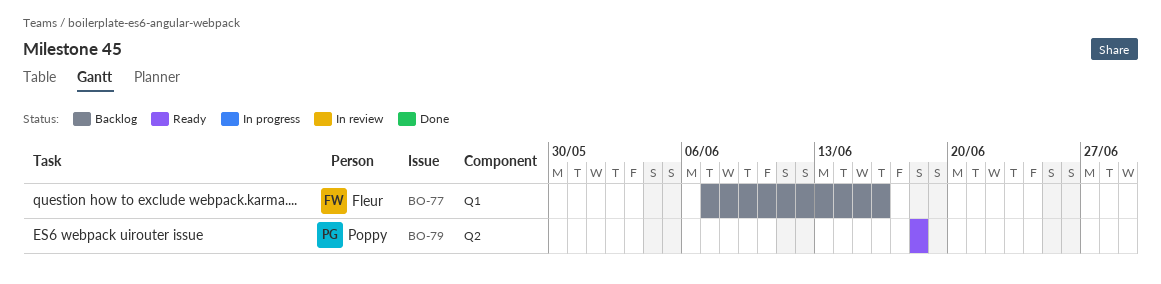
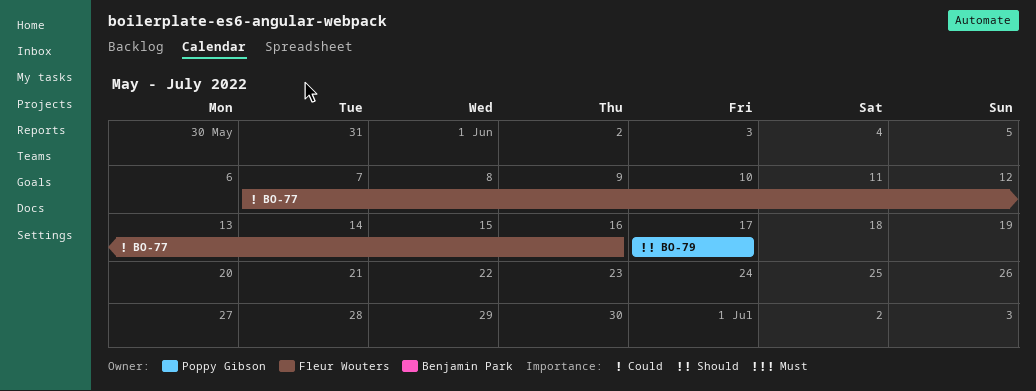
BO-79, start: Jun 18 -> Jun 17
BO-79, due: Jun 18 -> Jun 17

